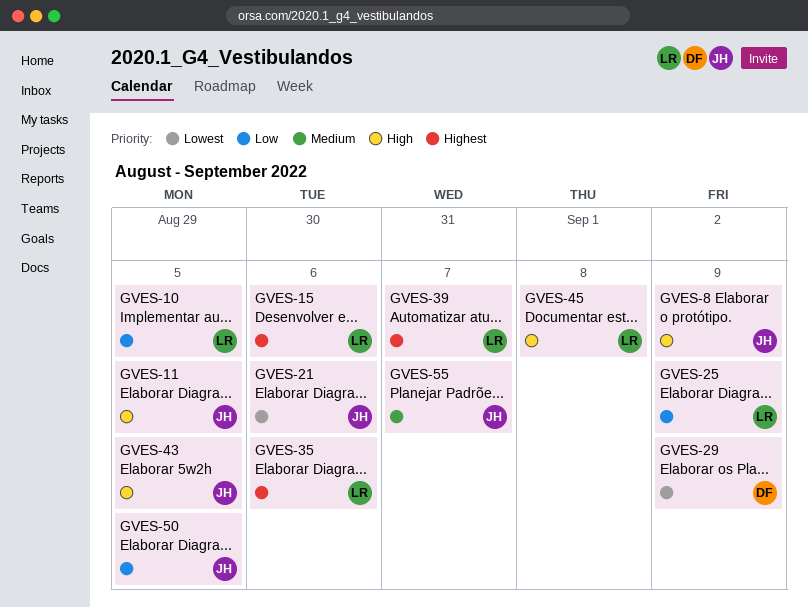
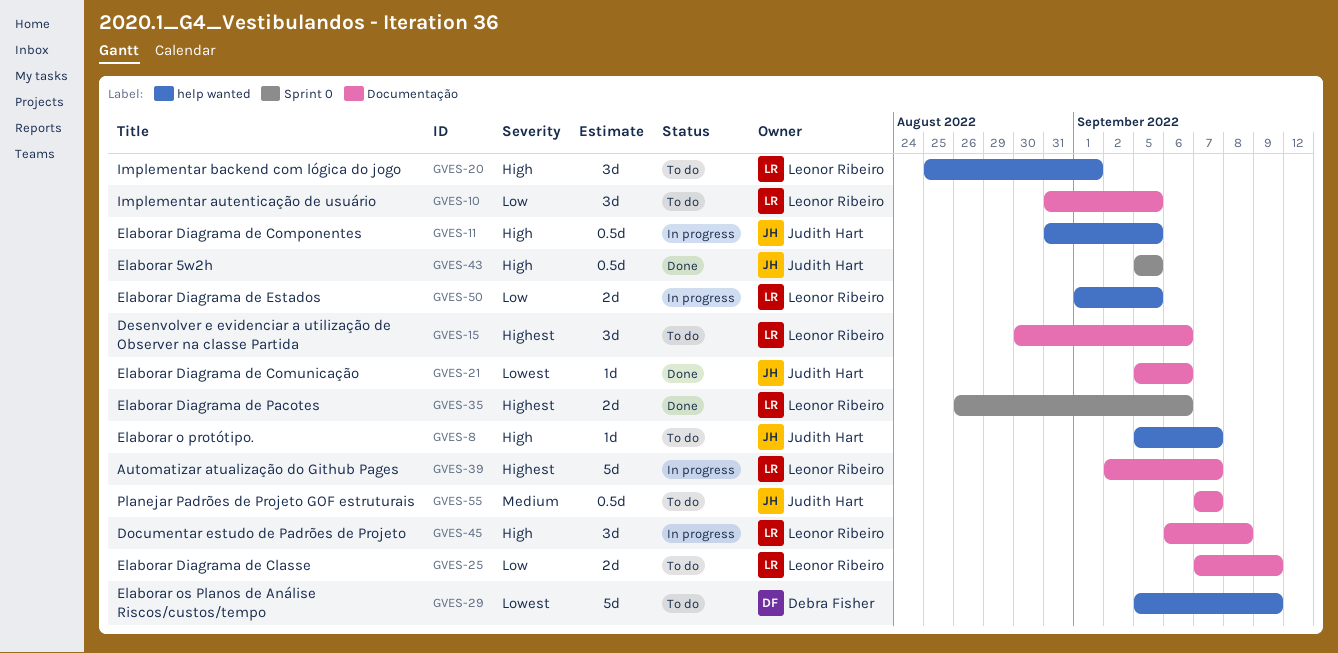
GVES-8, due: Sep 9 -> Sep 7
GVES-20: none -> present
GVES-50, owner: Judith Hart -> Leonor Ribeiro

